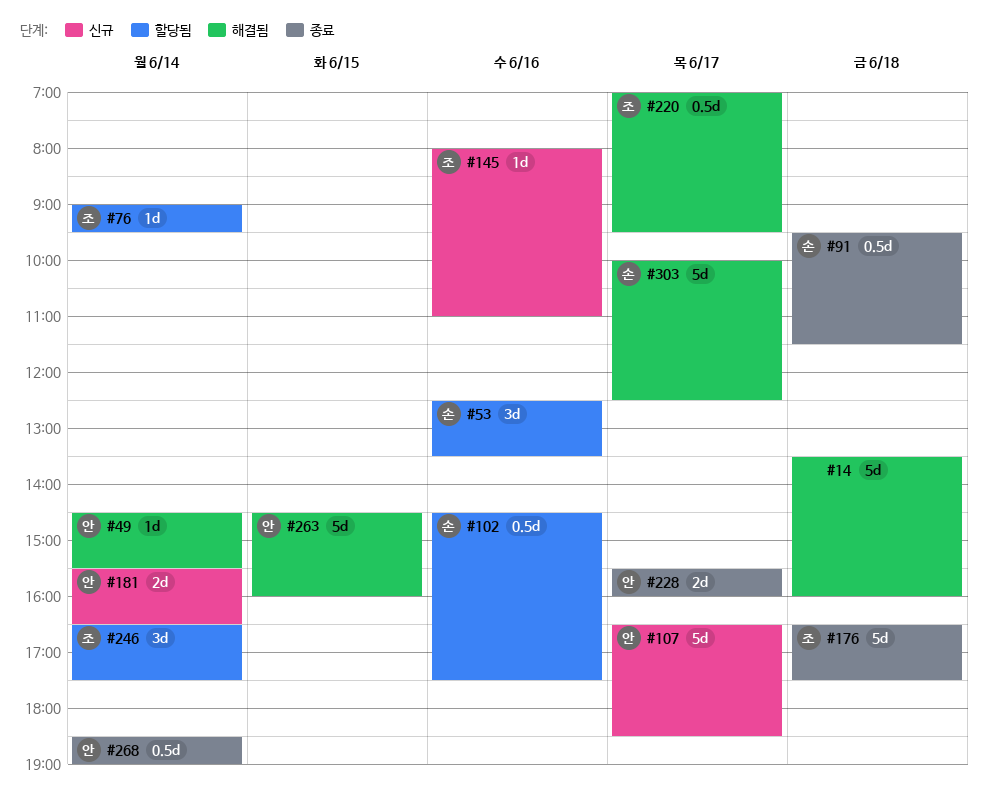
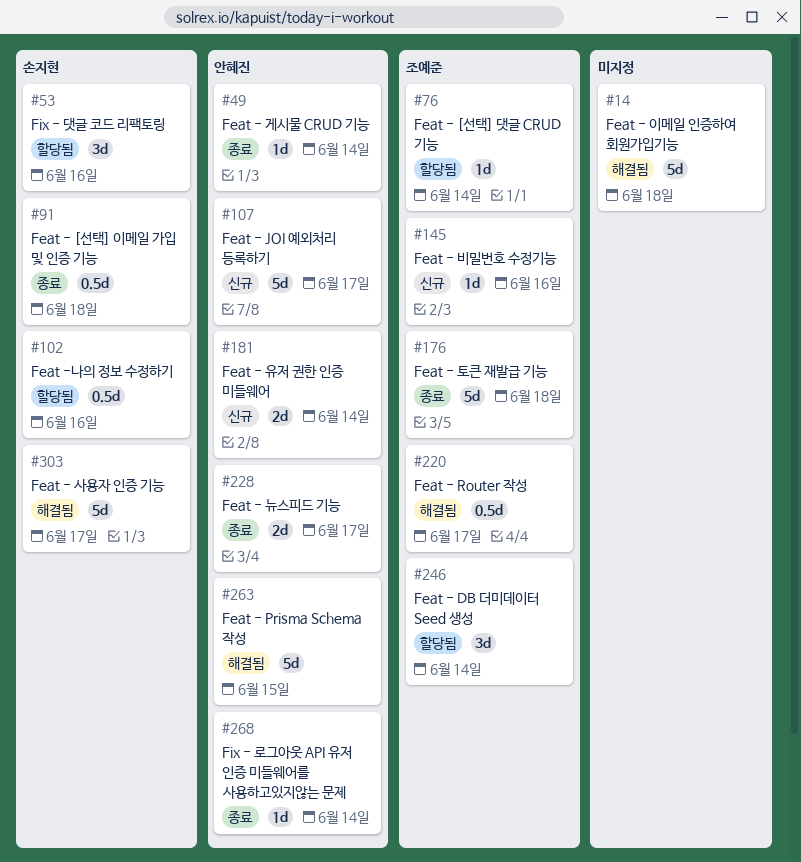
#49, status: 해결됨 -> 종료
#268, estimate: 0.5d -> 1d

